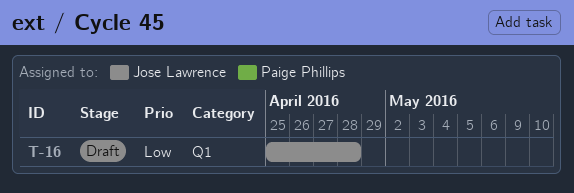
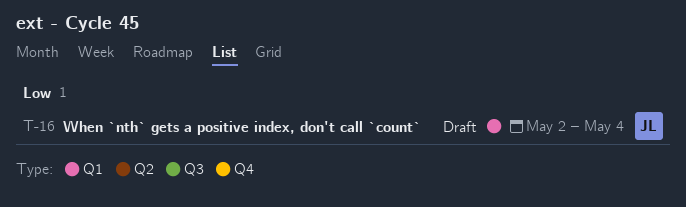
T-16, start: Apr 25 -> May 2
T-16, due: Apr 28 -> May 4

